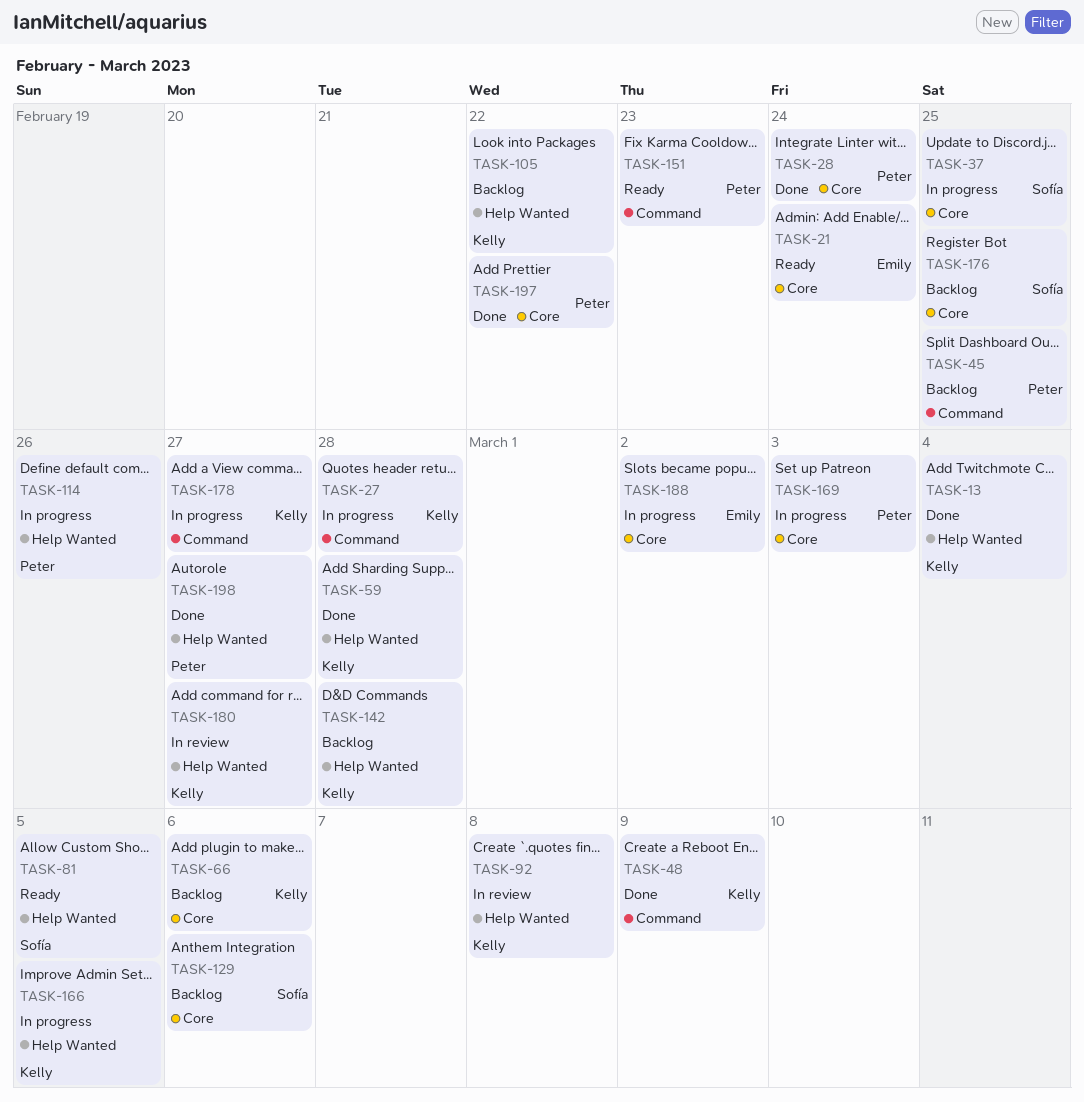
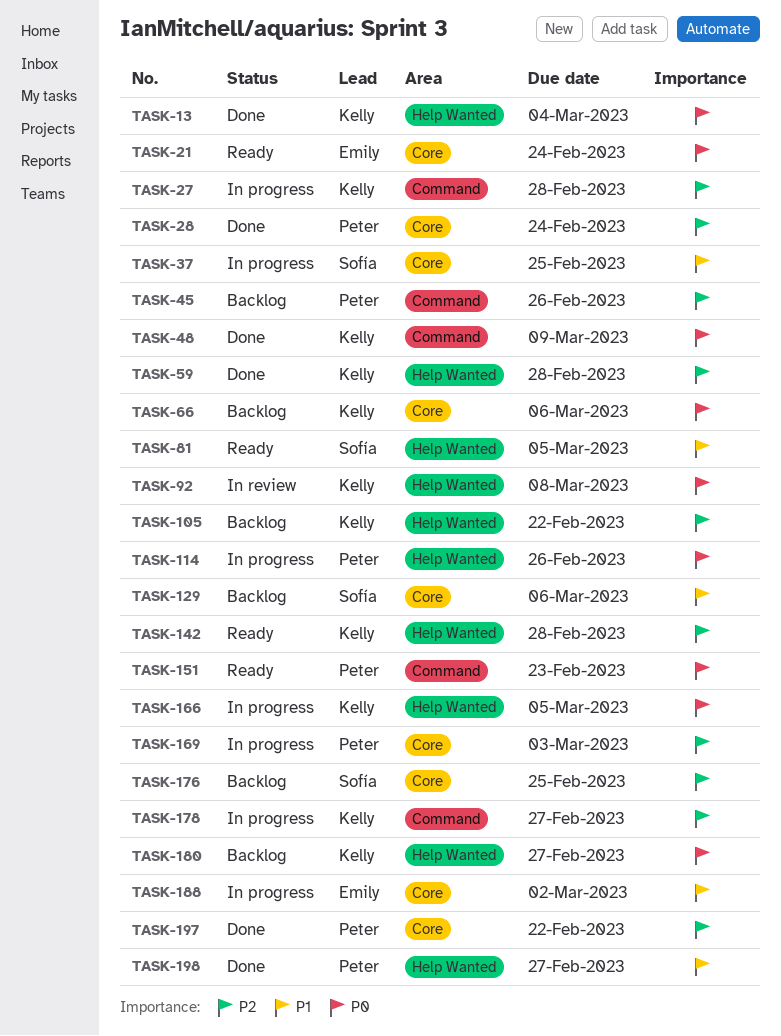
TASK-45, due: Feb 25 -> Feb 26
TASK-142, status: Backlog -> Ready
TASK-180, status: In review -> Backlog

